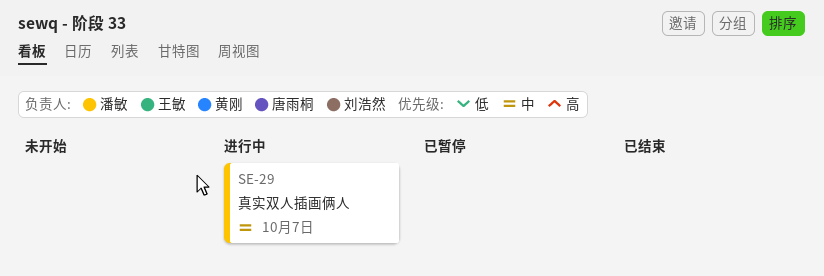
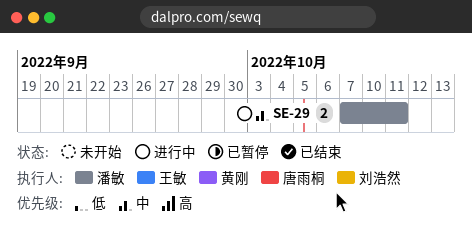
SE-29, due: Oct 7 -> Oct 11

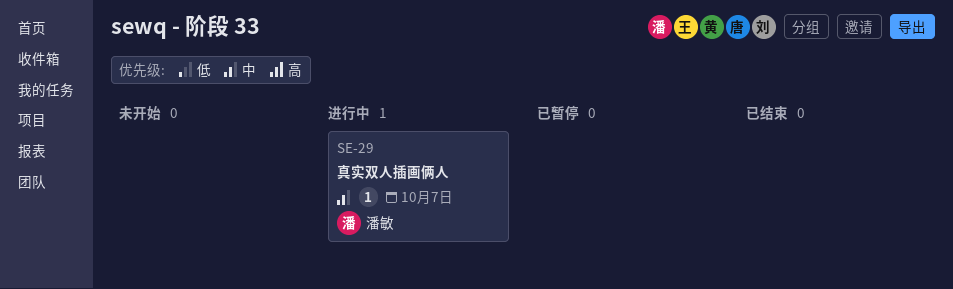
SE-29, estimate: 2 -> 1
SE-29, due: Oct 11 -> Oct 7

